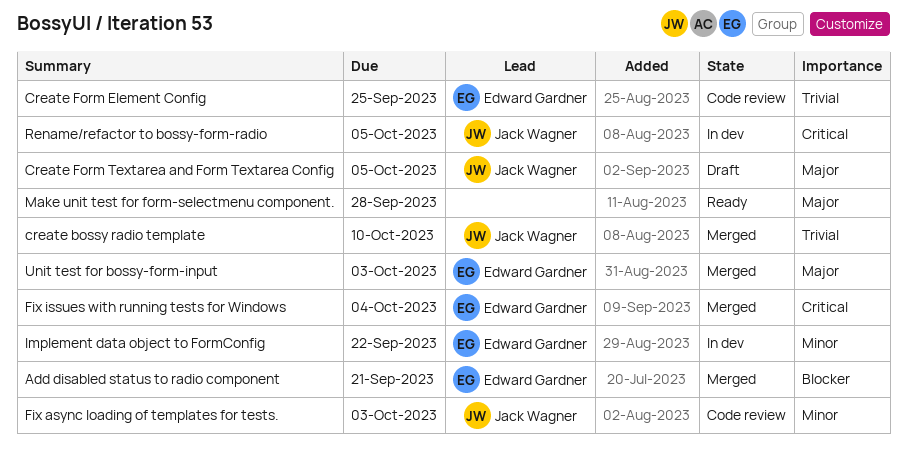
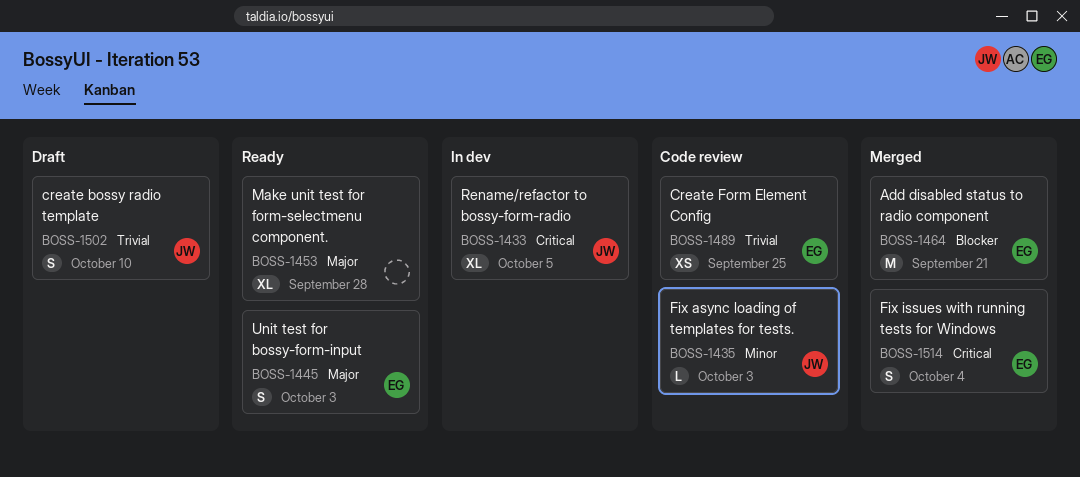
create bossy radio template, status: Merged -> Draft
Create Form Textarea and Form Textarea Config: present -> none
Implement data object to FormConfig: present -> none
Unit test for bossy-form-input, status: Merged -> Ready

